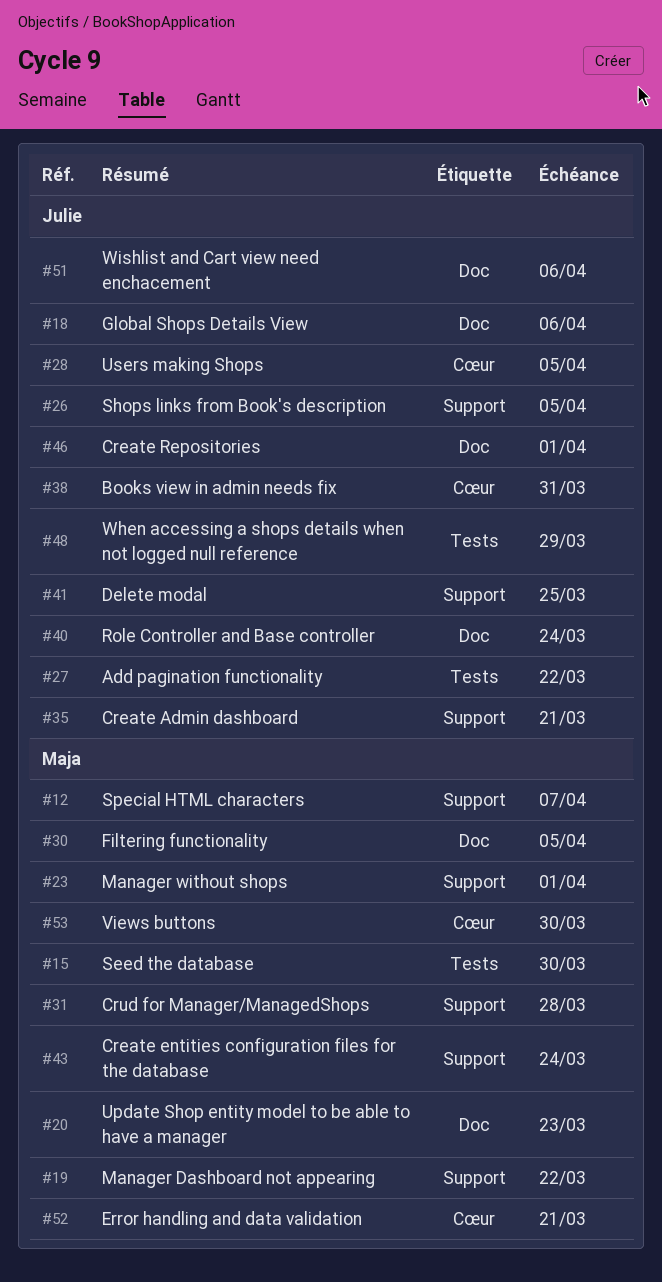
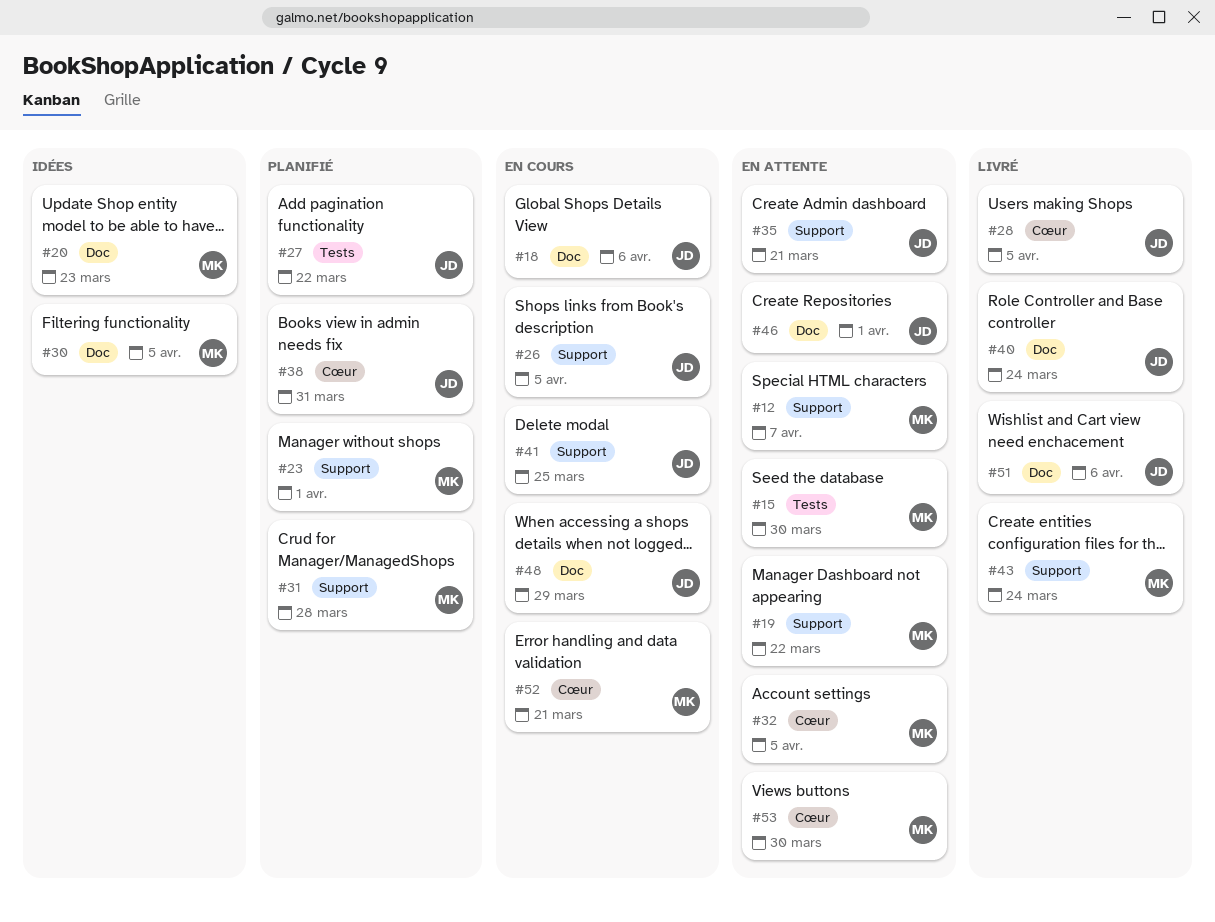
#32: none -> present
#48, label: Tests -> Doc

